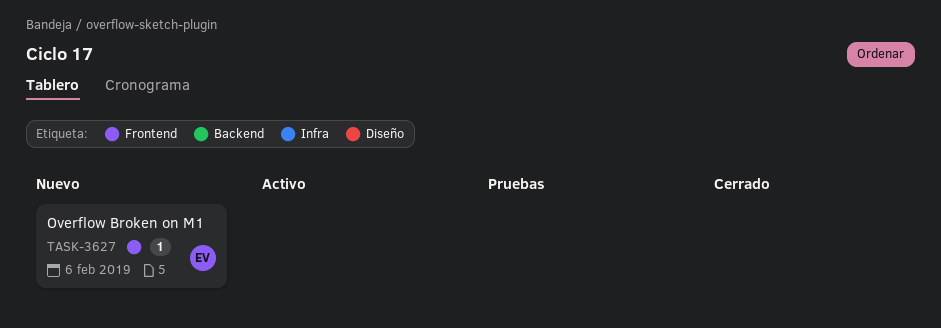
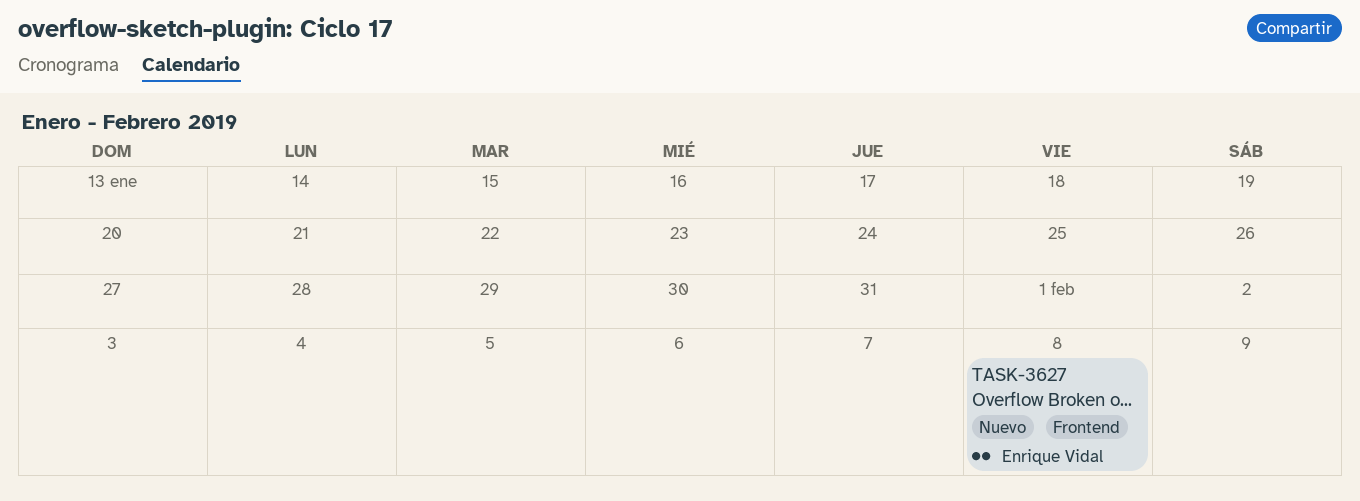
TASK-3627, estimate: 1 -> 2
TASK-3627, due: Feb 6 -> Feb 8

